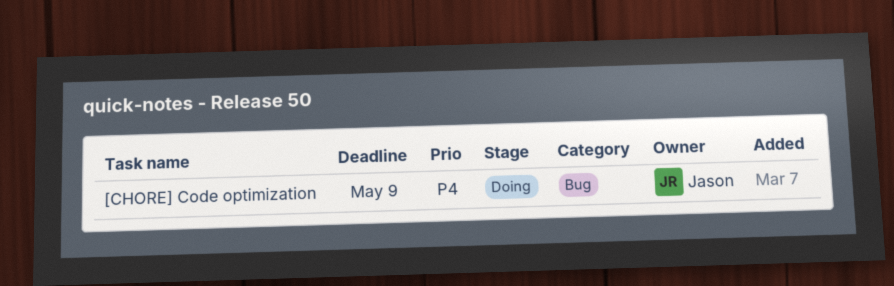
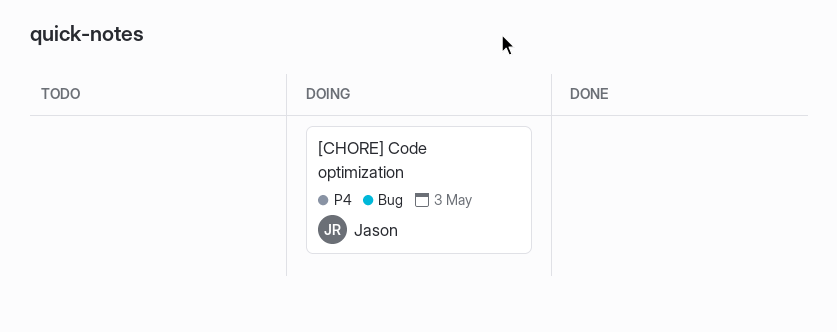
[CHORE] Code optimization, due: May 9 -> May 3

